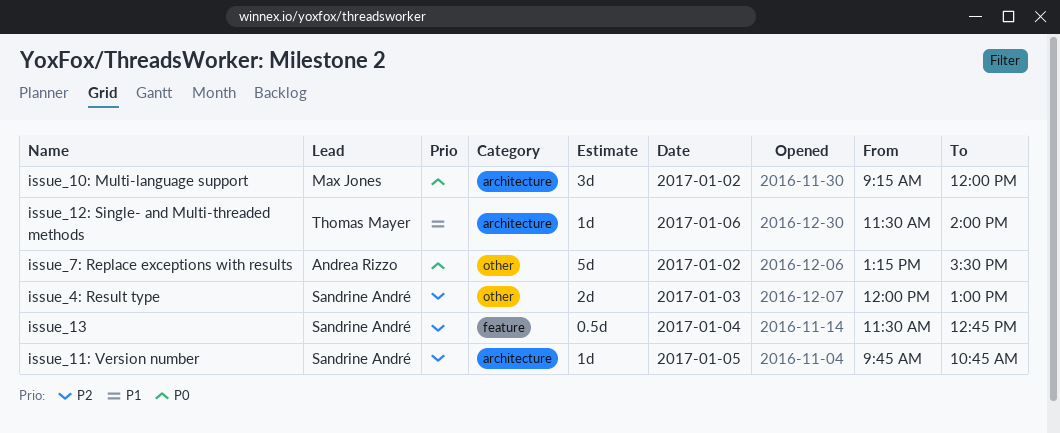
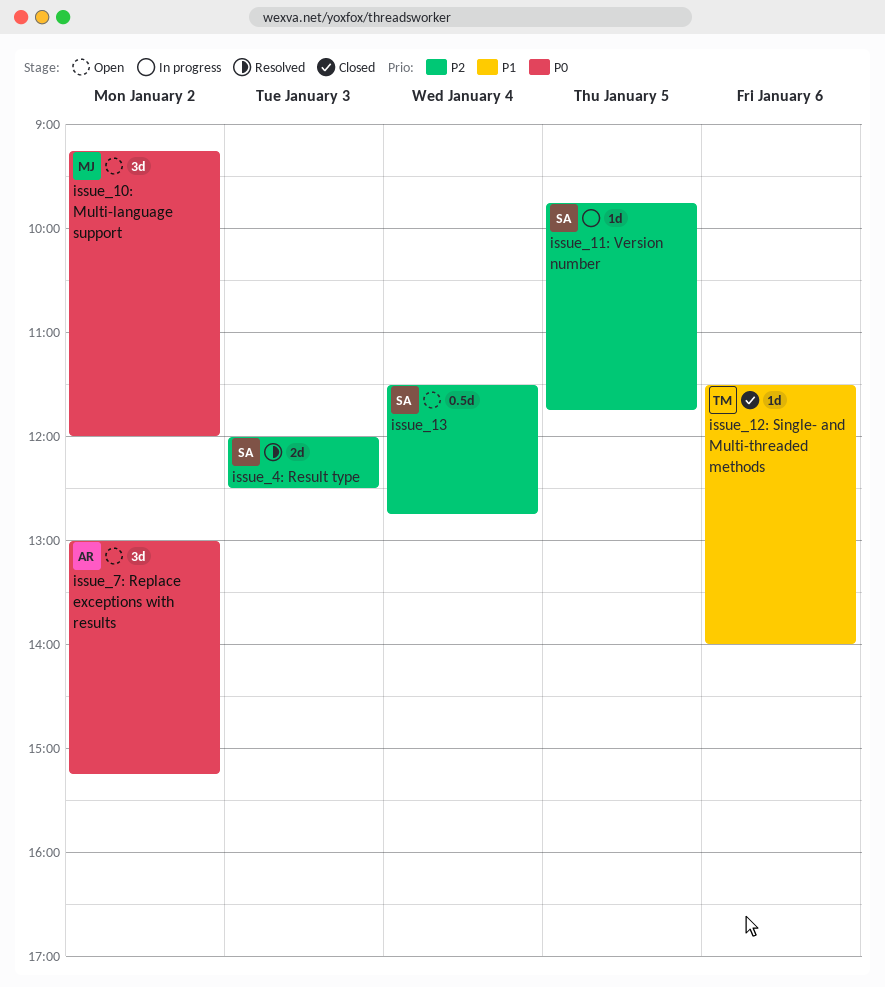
issue_11: Version number, ends: 10:45 -> 11:45
issue_4: Result type, ends: 13:00 -> 12:30
issue_7: Replace exceptions with results, estimate: 5d -> 3d
issue_7: Replace exceptions with results, begins: 13:15 -> 13:00
issue_7: Replace exceptions with results, ends: 15:30 -> 15:15

